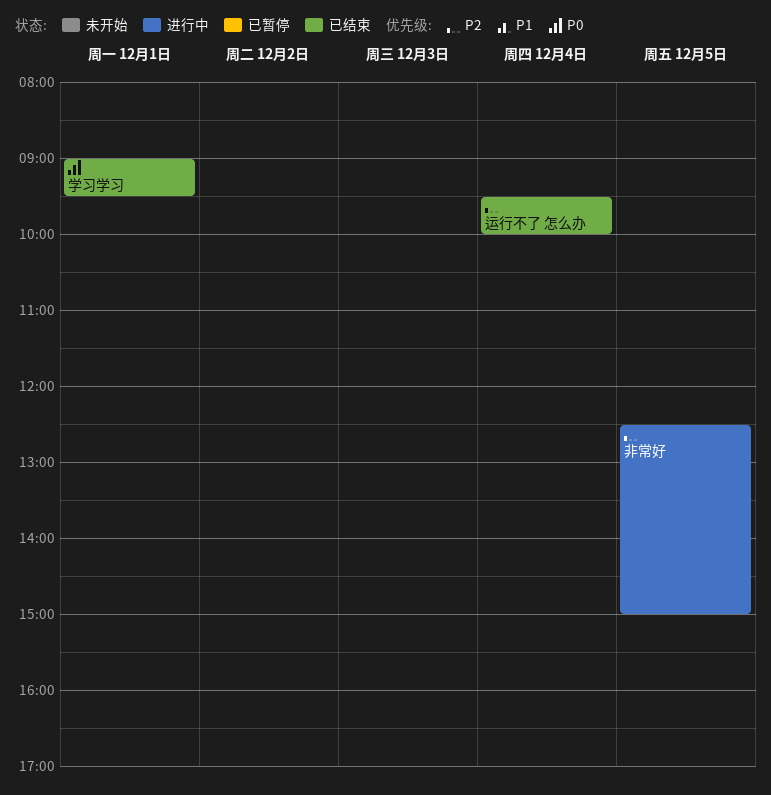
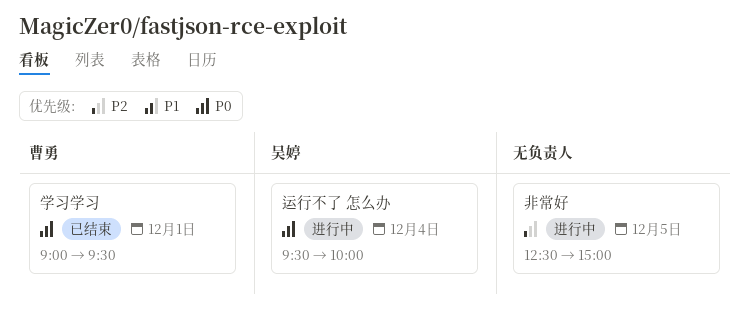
运行不了 怎么办, status: 已结束 -> 进行中
运行不了 怎么办, priority: P2 -> P0

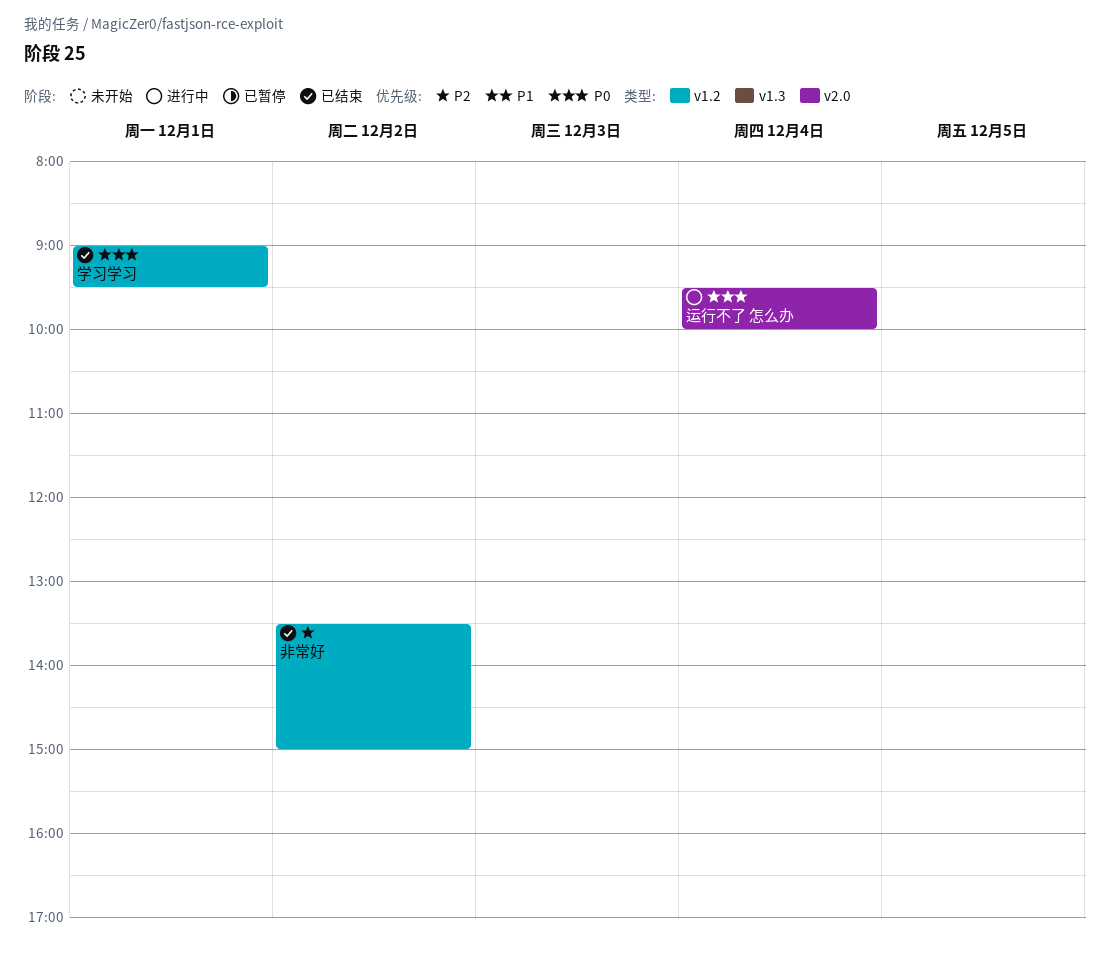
非常好, status: 进行中 -> 已结束
非常好, day: Dec 5 -> Dec 2
非常好, begins: 12:30 -> 13:30

